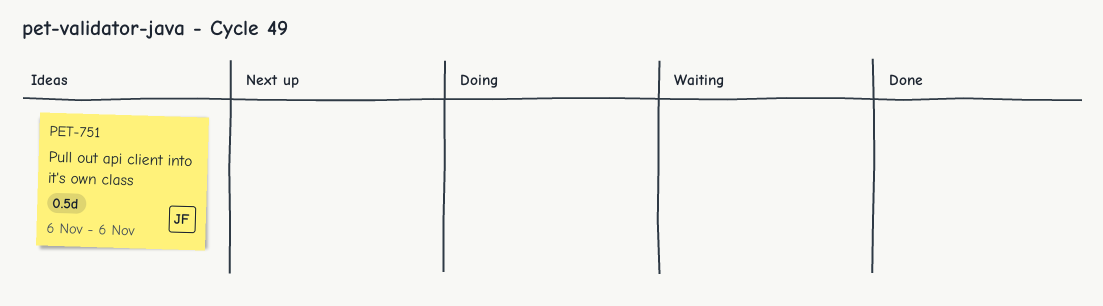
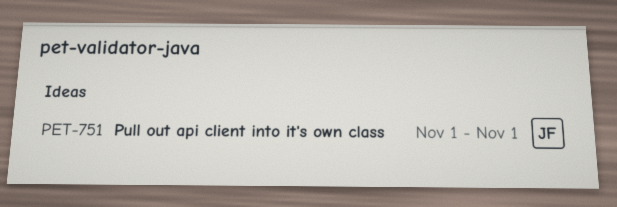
PET-751, start: Nov 6 -> Nov 1
PET-751, due: Nov 6 -> Nov 1

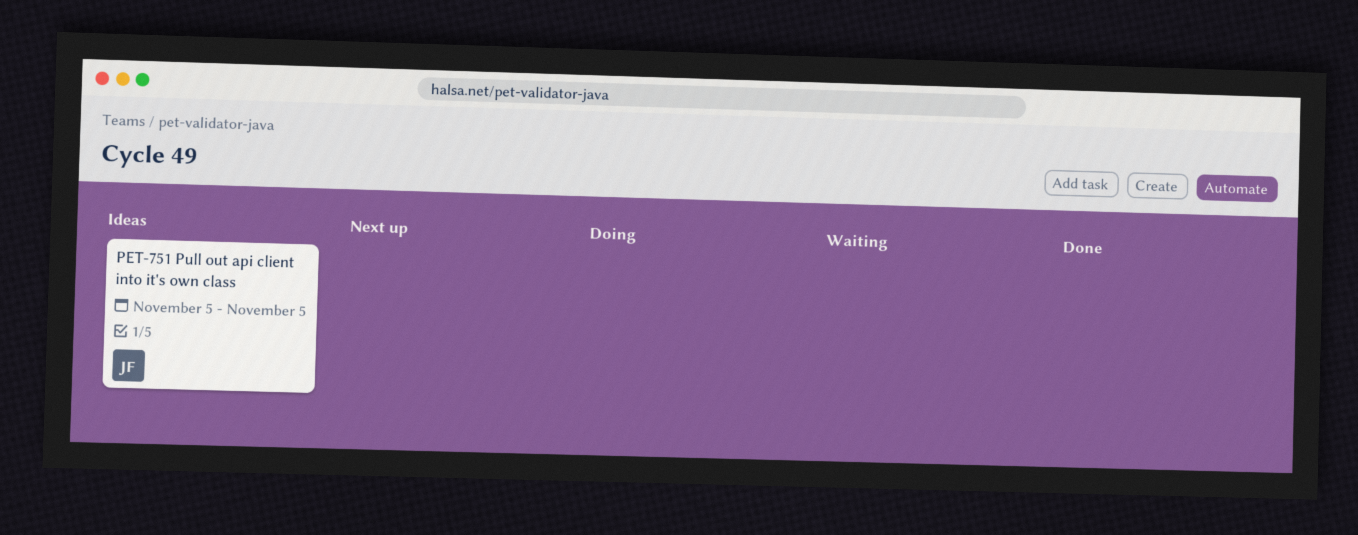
PET-751, start: Nov 1 -> Nov 5
PET-751, due: Nov 1 -> Nov 5

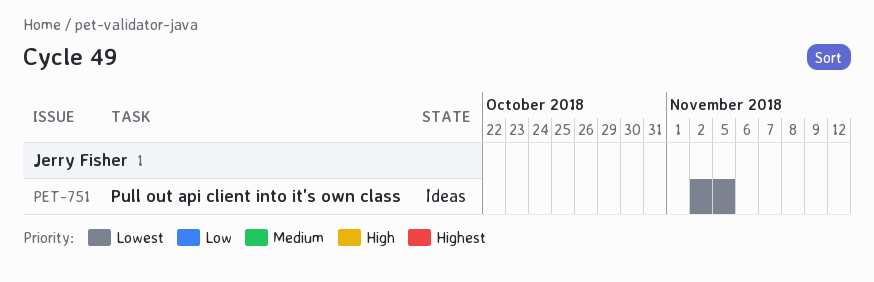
PET-751, start: Nov 5 -> Nov 2

